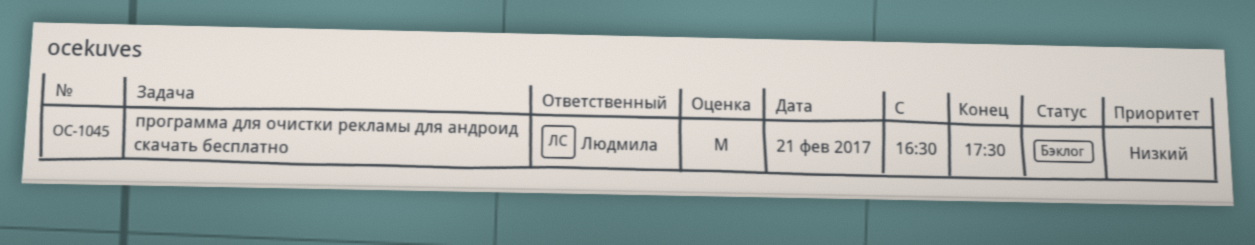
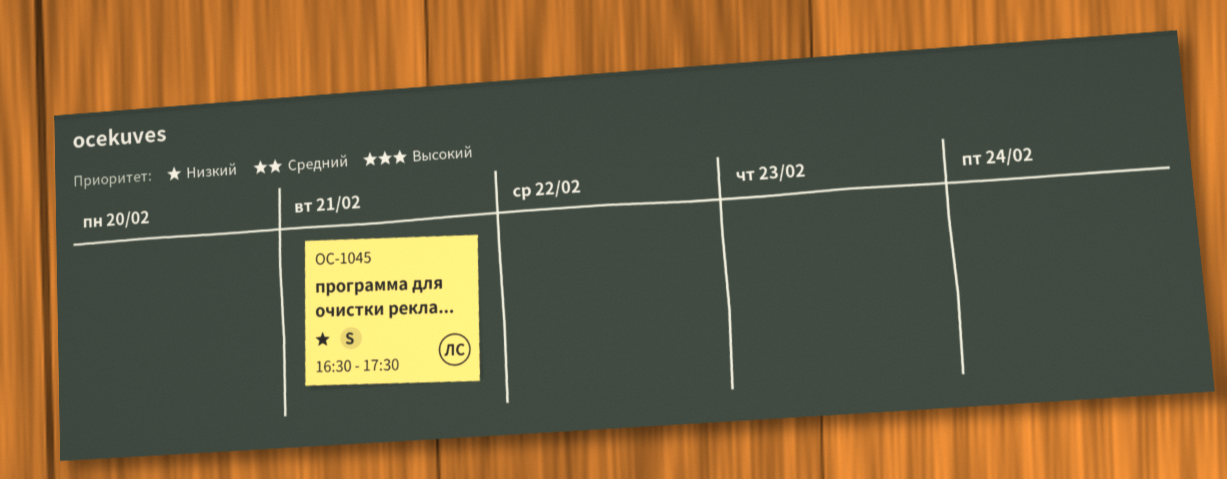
OC-1045, estimate: M -> S

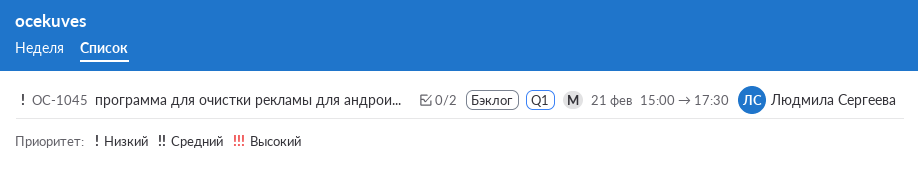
OC-1045, estimate: S -> M
OC-1045, begins: 16:30 -> 15:00

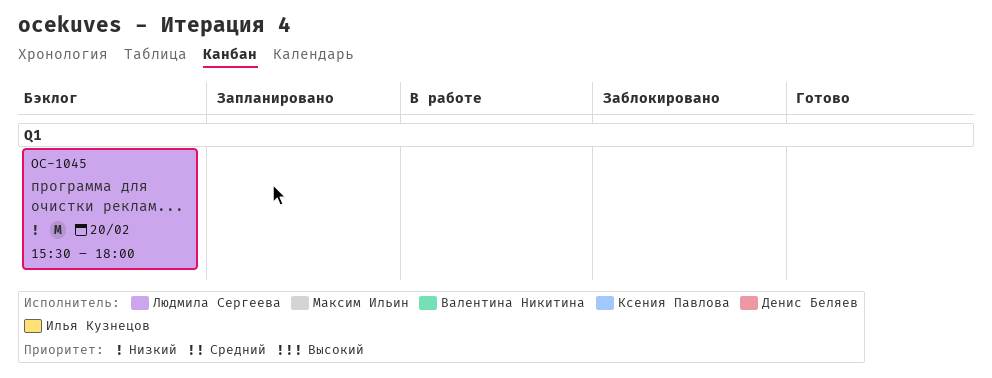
OC-1045, day: Feb 21 -> Feb 20
OC-1045, begins: 15:00 -> 15:30
OC-1045, ends: 17:30 -> 18:00

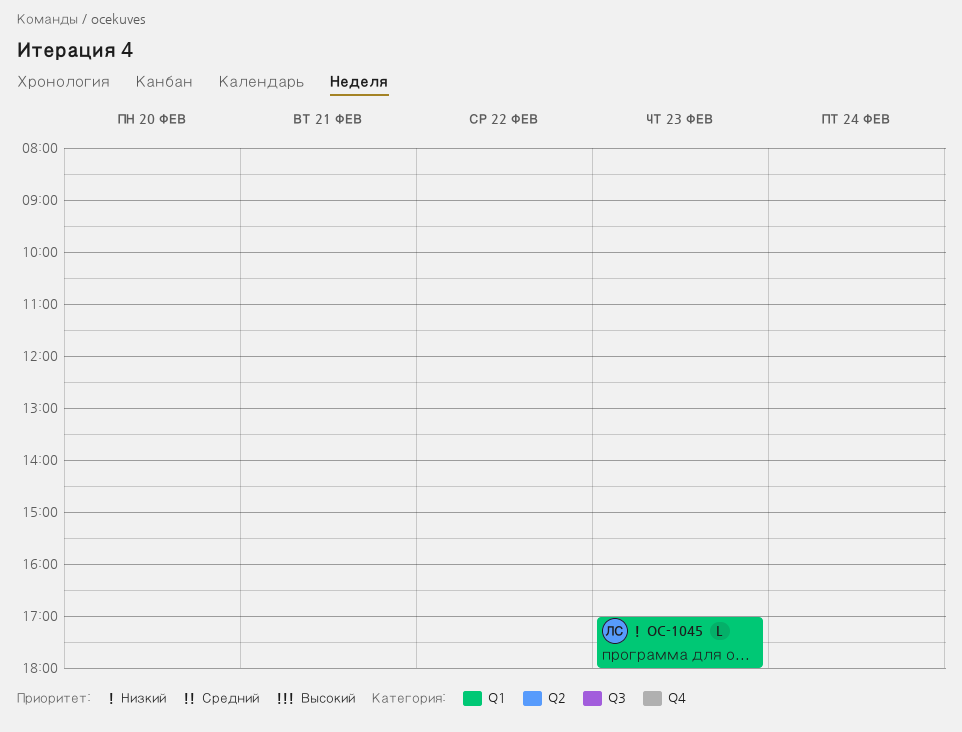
OC-1045, estimate: M -> L
OC-1045, day: Feb 20 -> Feb 23
OC-1045, begins: 15:30 -> 17:00

